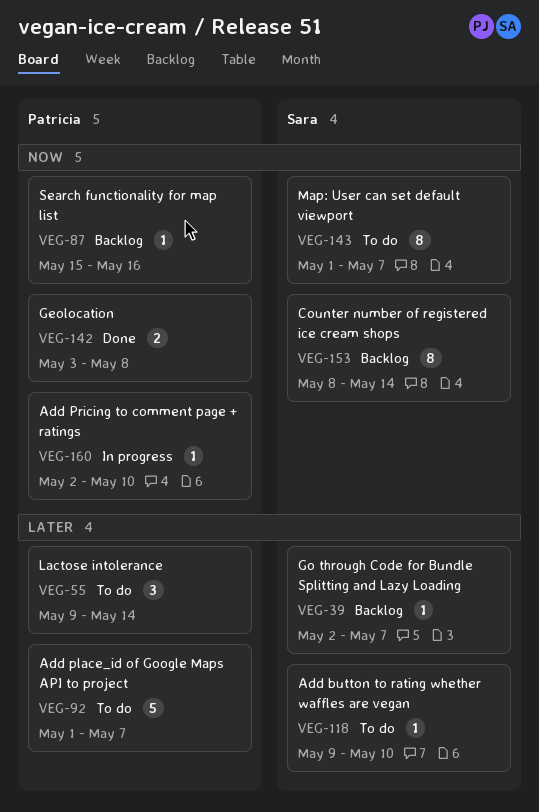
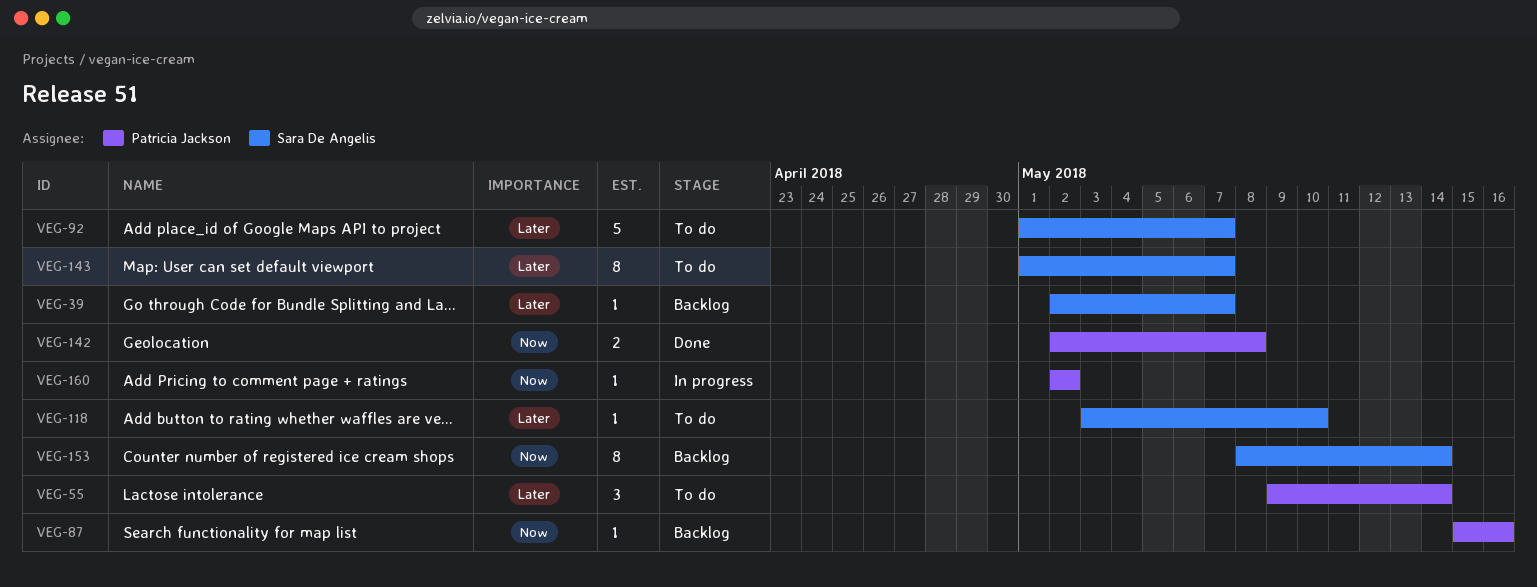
VEG-92, owner: Patricia Jackson -> Sara De Angelis
VEG-118, start: May 9 -> May 3
VEG-142, start: May 3 -> May 2
VEG-143, priority: Now -> Later
VEG-160, due: May 10 -> May 2

